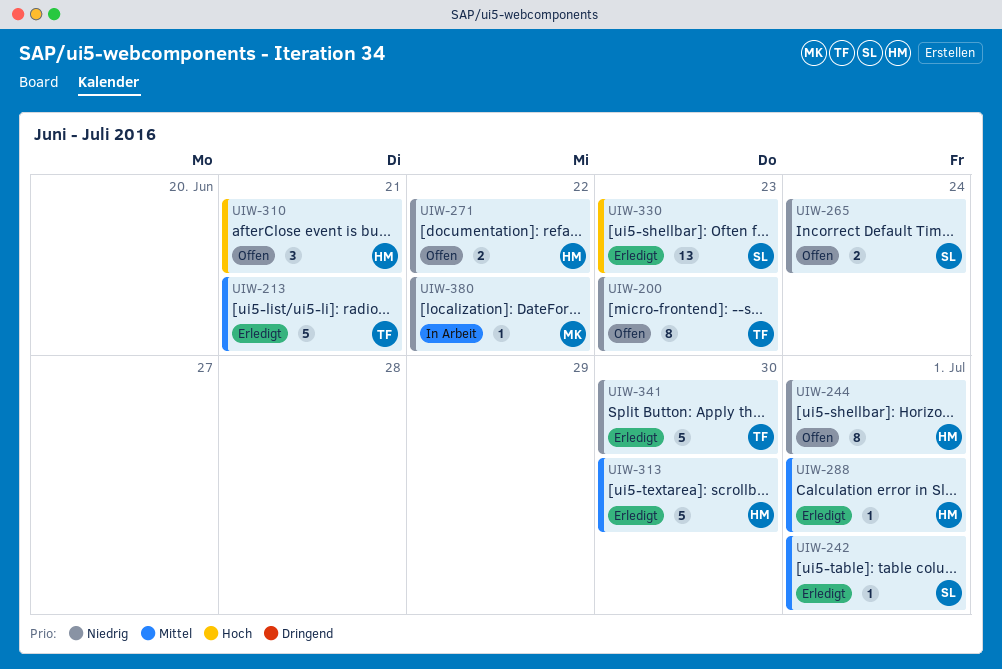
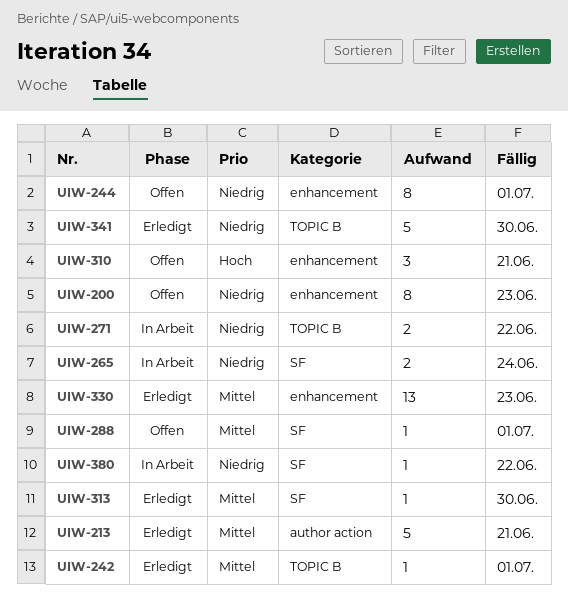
UIW-265, status: Offen -> In Arbeit
UIW-271, status: Offen -> In Arbeit
UIW-288, status: Erledigt -> Offen
UIW-313, estimate: 5 -> 1
UIW-330, priority: Hoch -> Mittel

